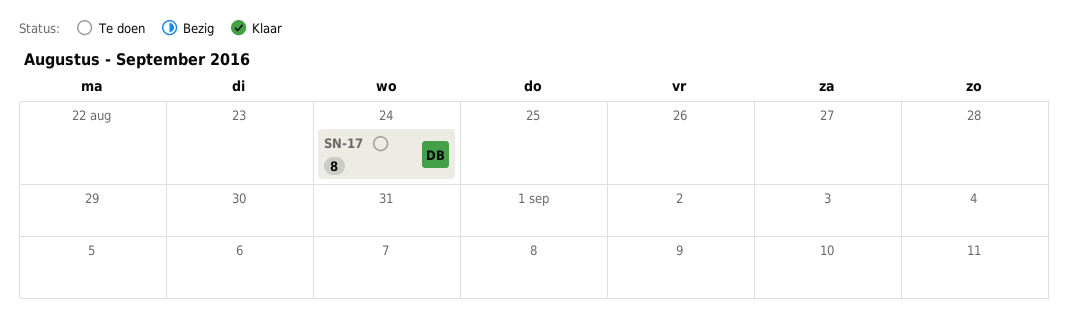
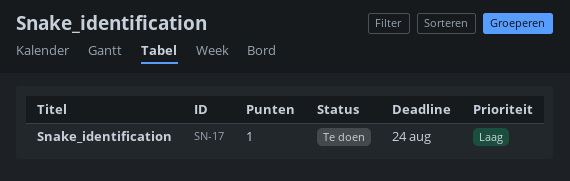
SN-17, estimate: 8 -> 1

